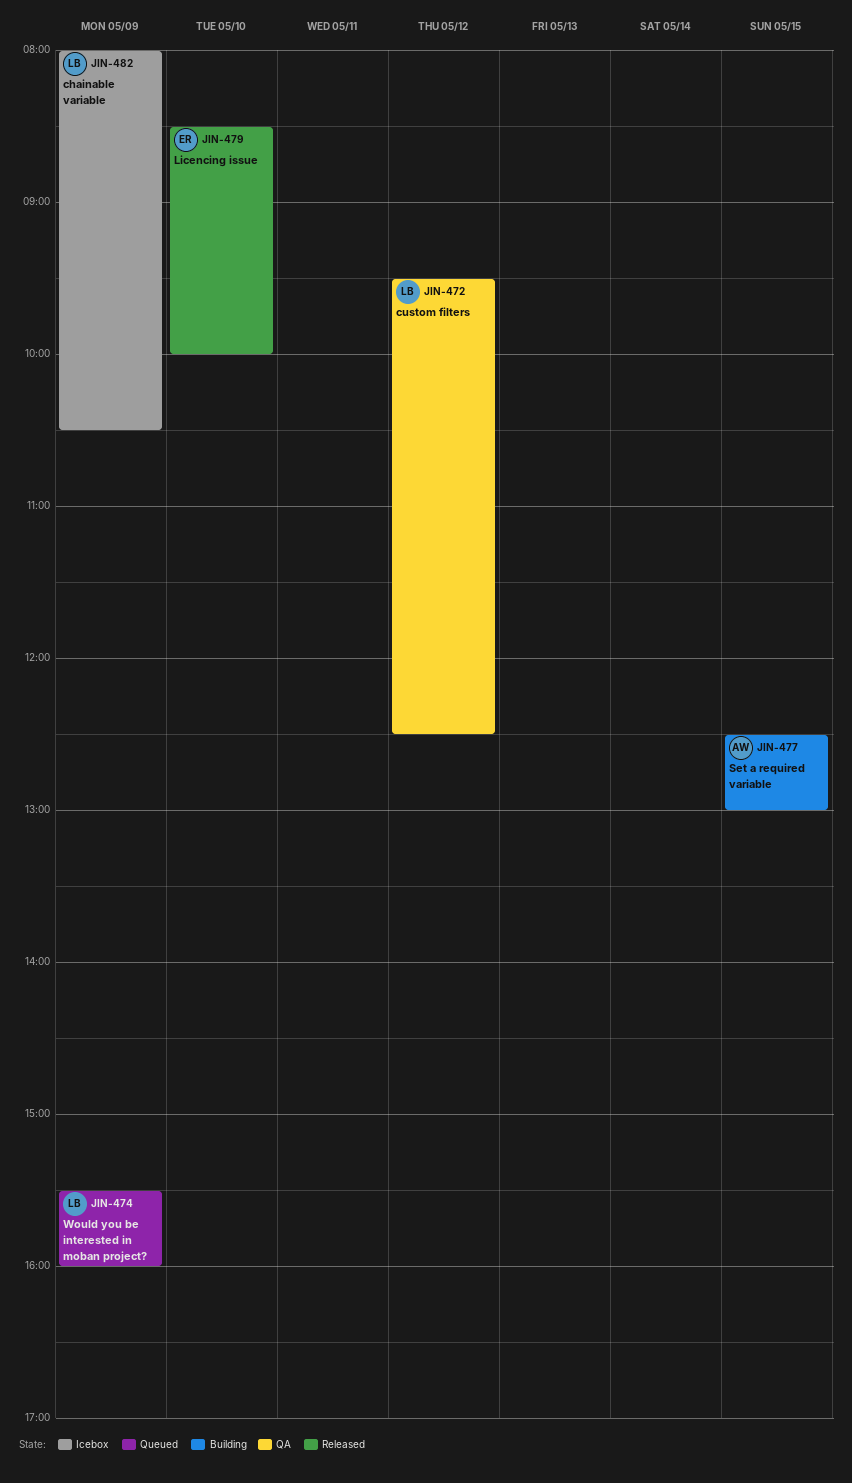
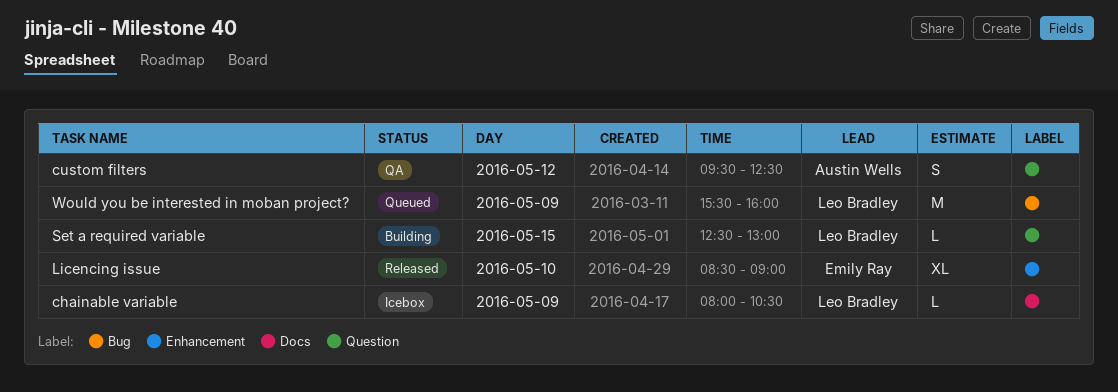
custom filters, owner: Leo Bradley -> Austin Wells
Licencing issue, ends: 10:00 -> 09:00
Set a required variable, owner: Austin Wells -> Leo Bradley

